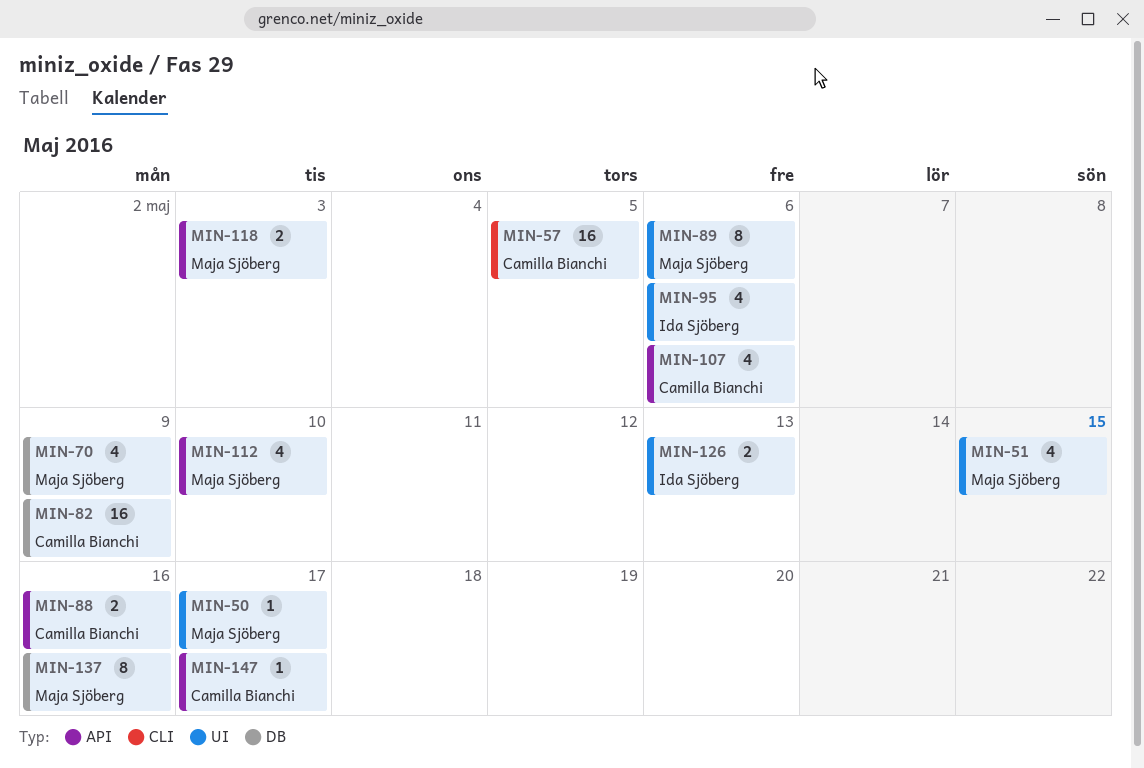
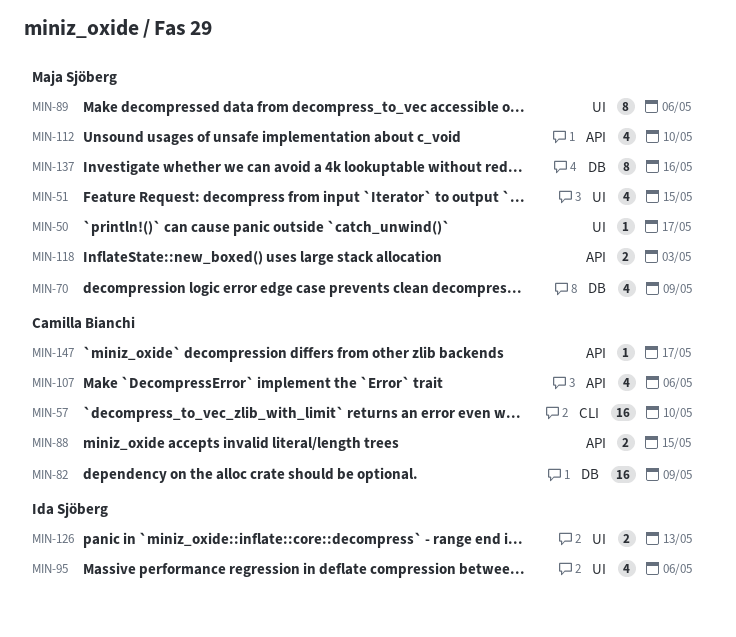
MIN-57, due: May 5 -> May 10
MIN-88, due: May 16 -> May 15

